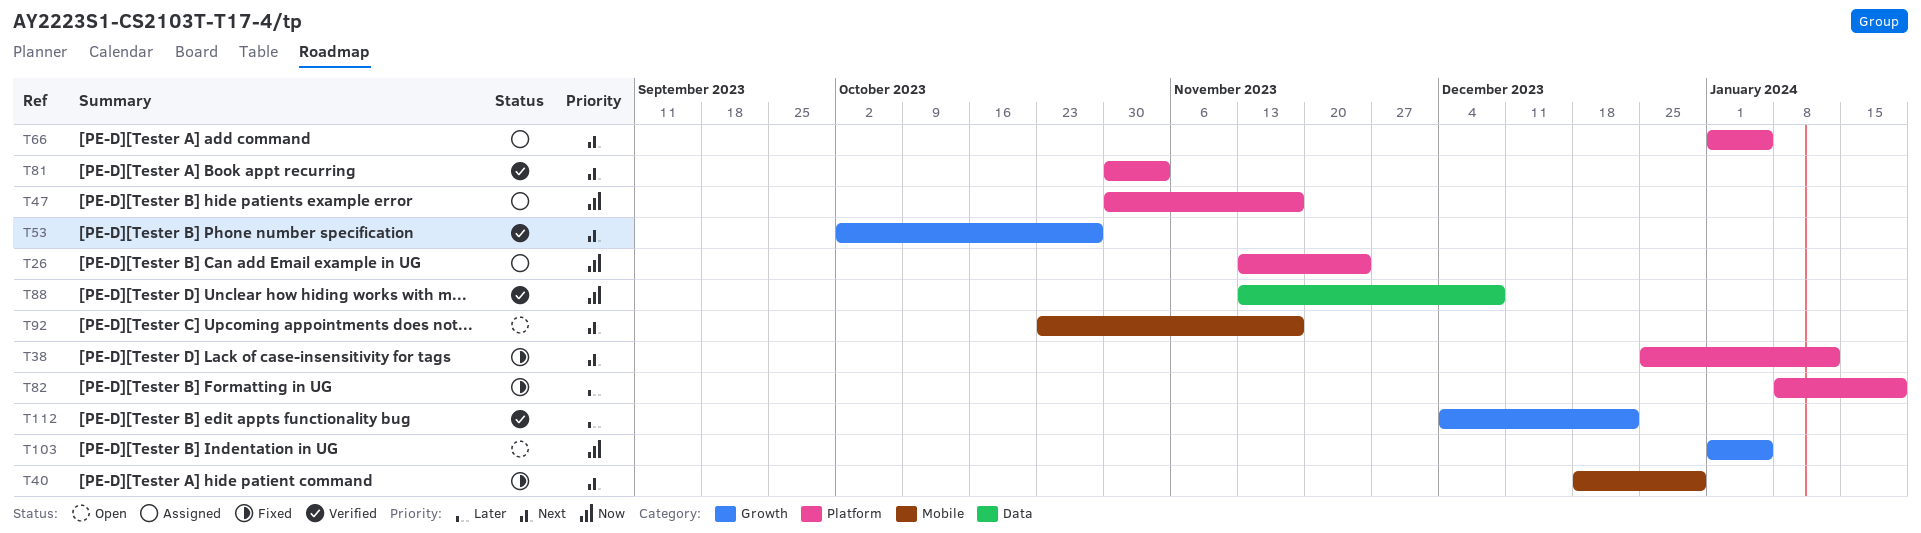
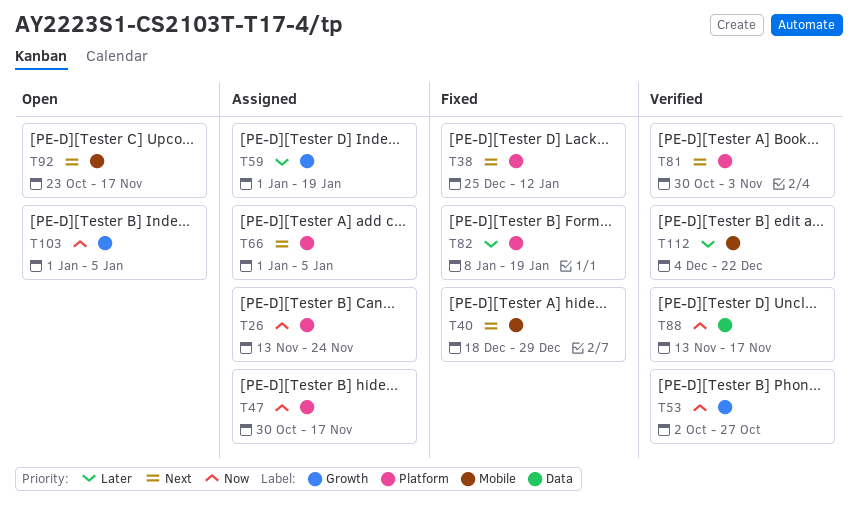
T53, priority: Next -> Now
T59: none -> present
T88, due: Dec 8 -> Nov 17
T112, label: Growth -> Mobile

